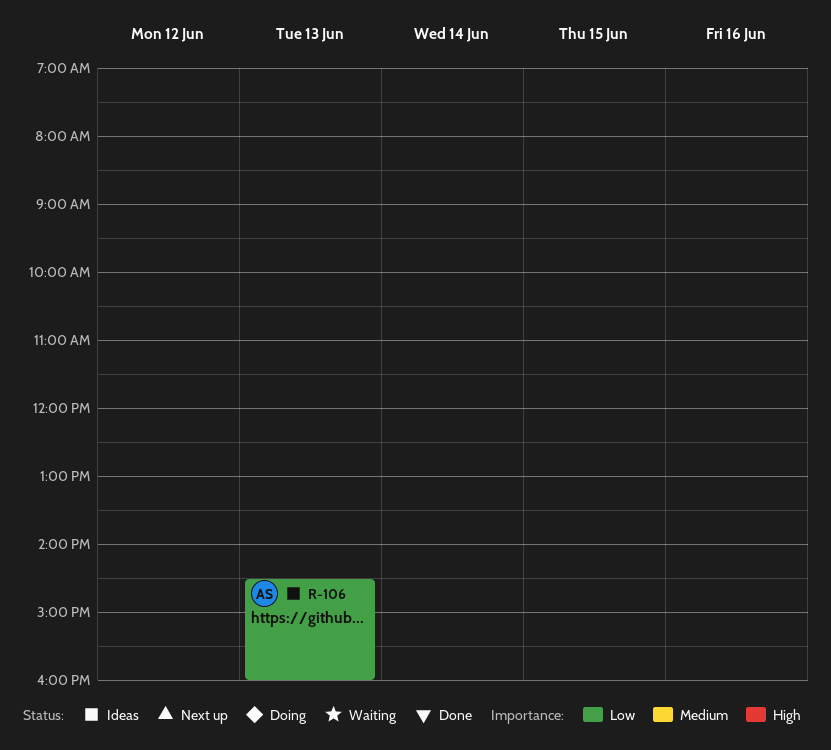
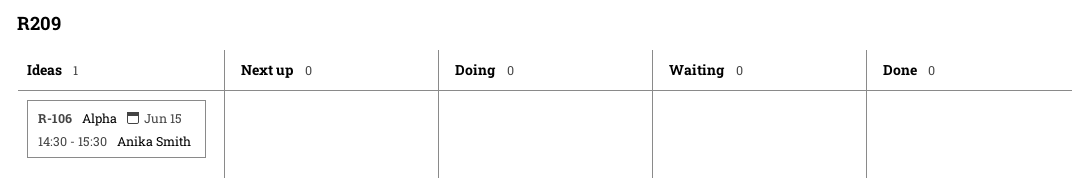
R-106, day: Jun 13 -> Jun 15
R-106, ends: 16:00 -> 15:30

